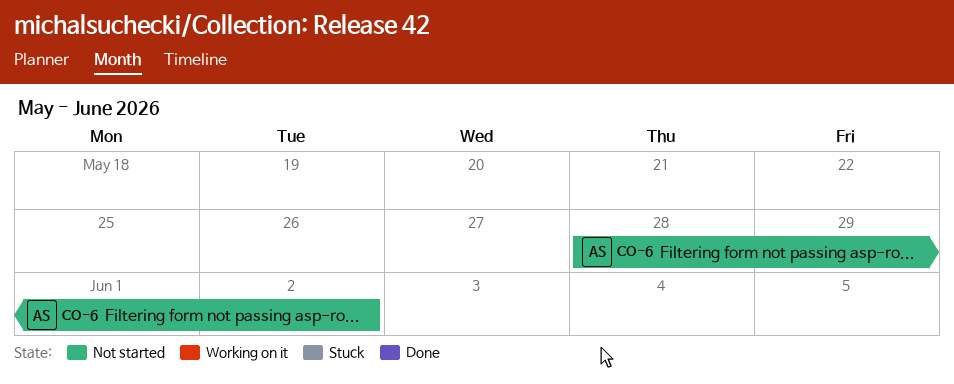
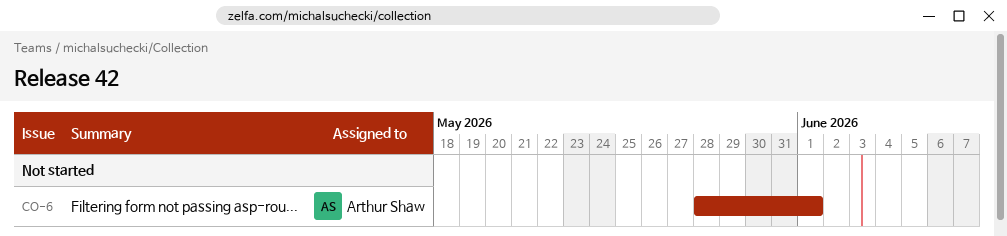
CO-6, due: Jun 2 -> Jun 1

